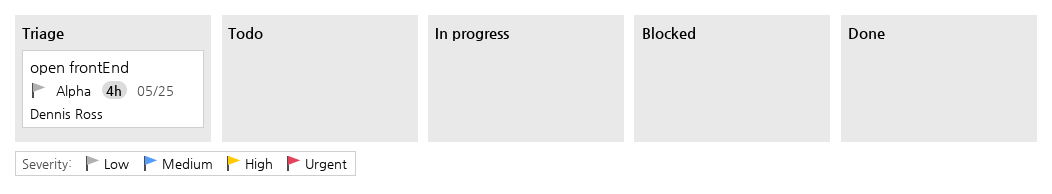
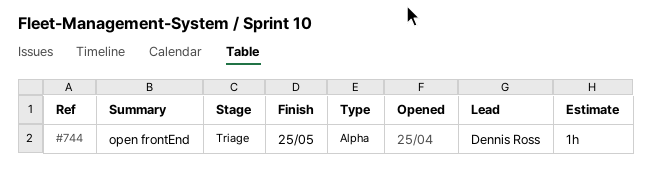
open frontEnd, estimate: 4h -> 1h

